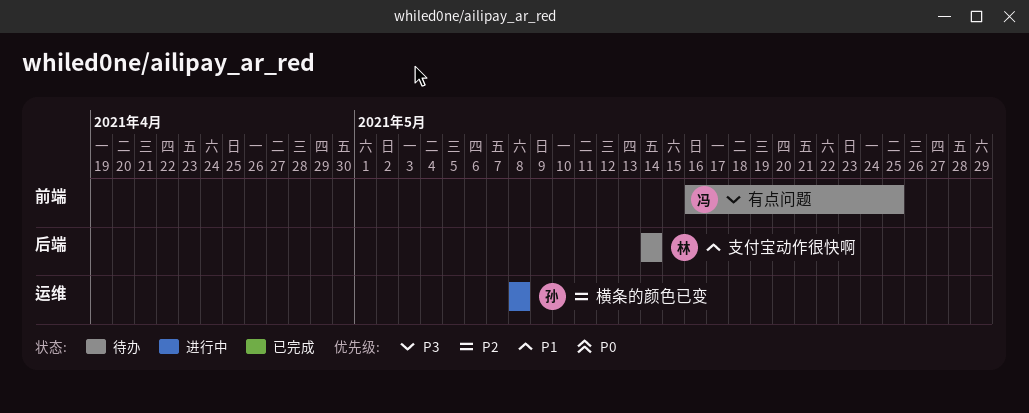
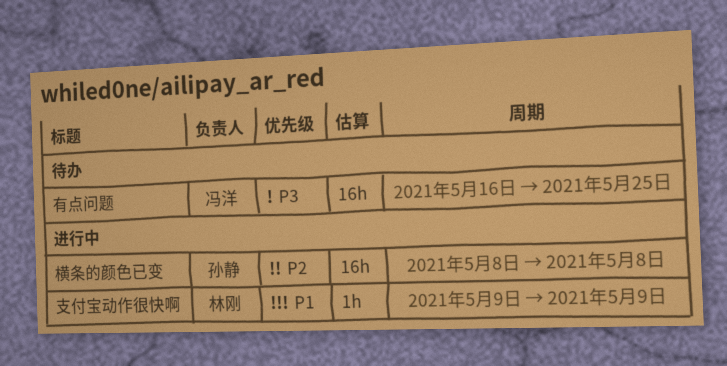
支付宝动作很快啊, status: 待办 -> 进行中
支付宝动作很快啊, start: May 14 -> May 9
支付宝动作很快啊, due: May 14 -> May 9

